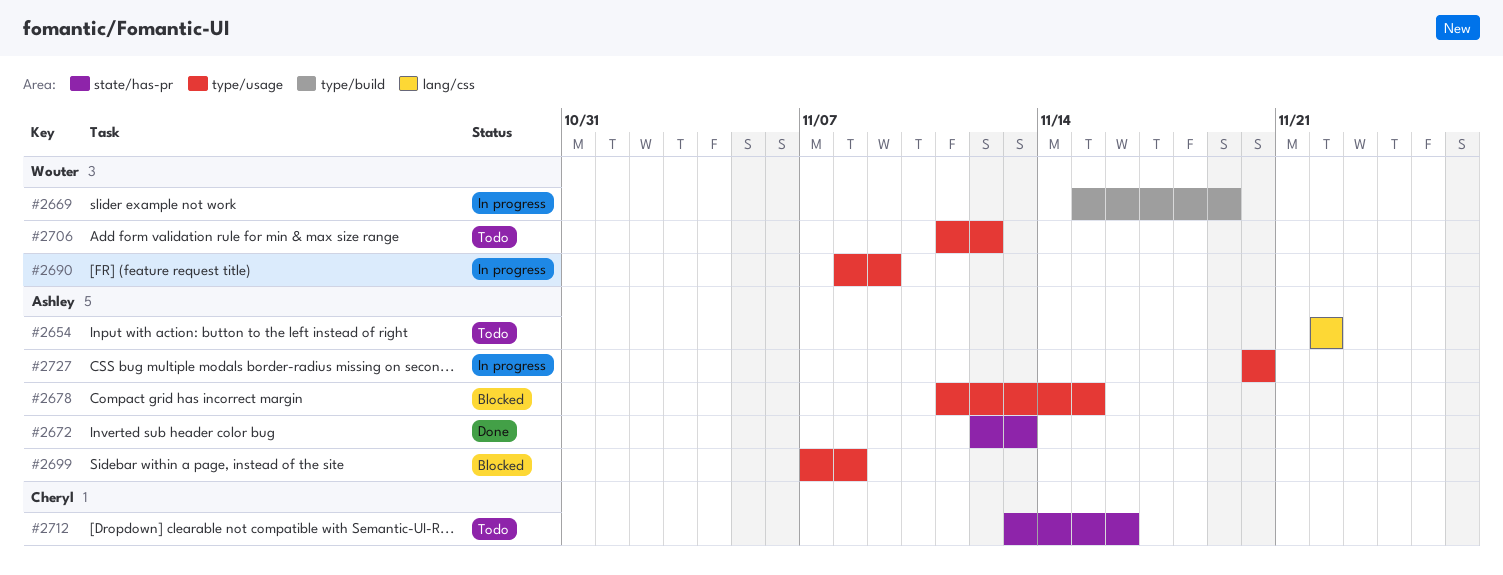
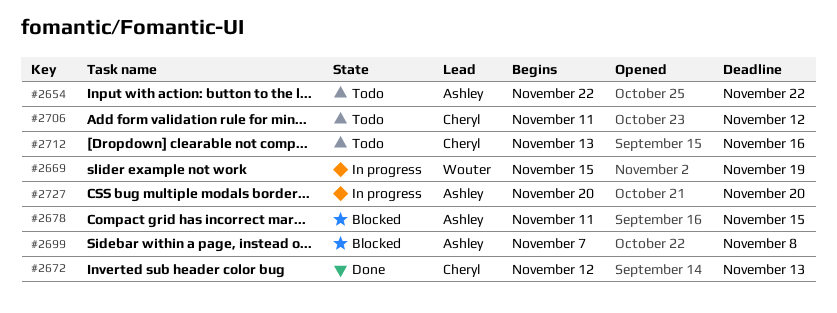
#2672, owner: Ashley -> Cheryl
#2690: present -> none
#2706, owner: Wouter -> Cheryl

